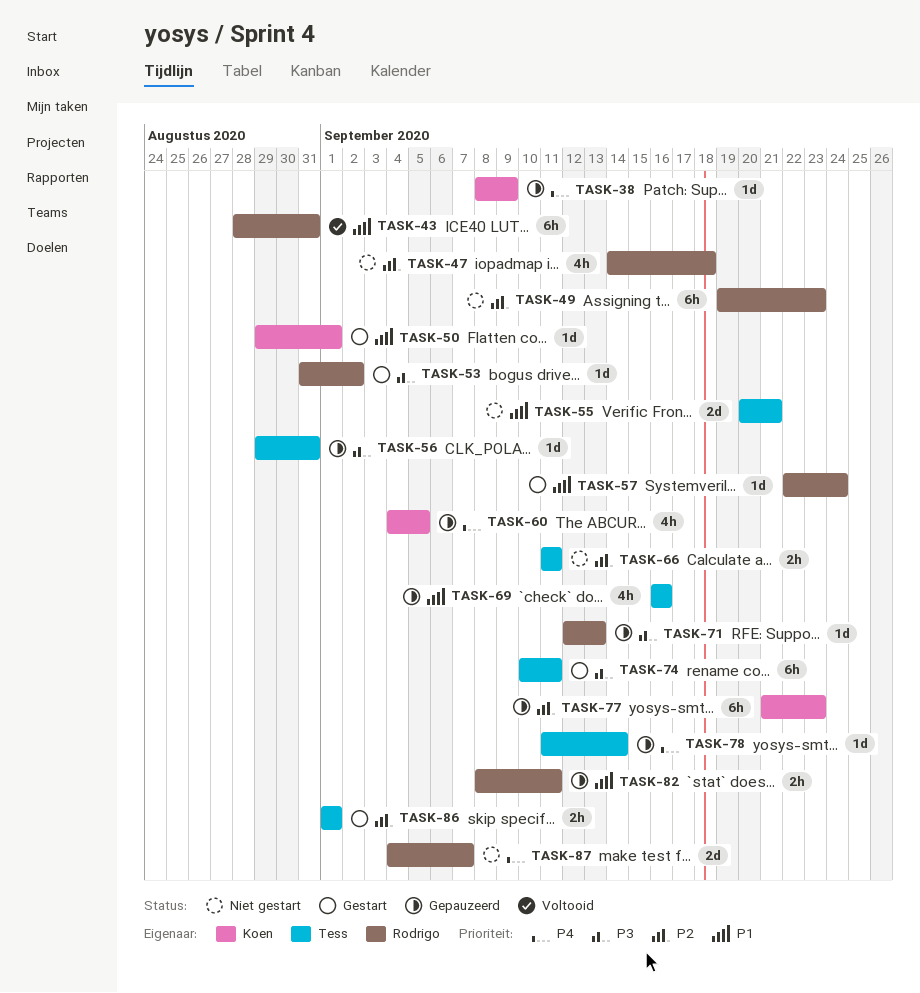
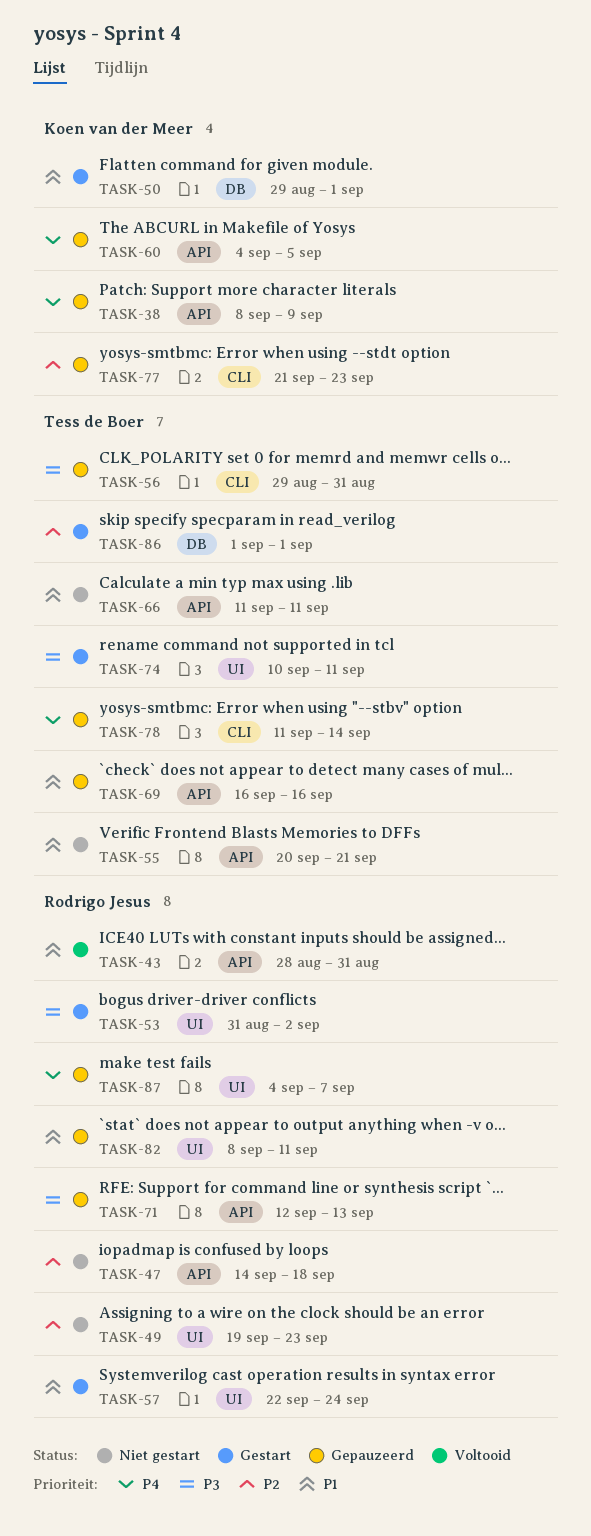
TASK-66, priority: P2 -> P1
TASK-87, status: Niet gestart -> Gepauzeerd

